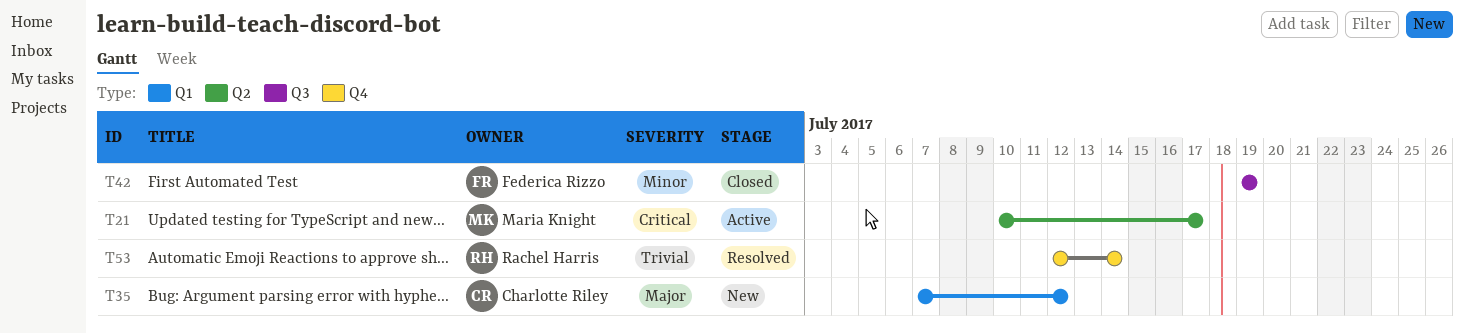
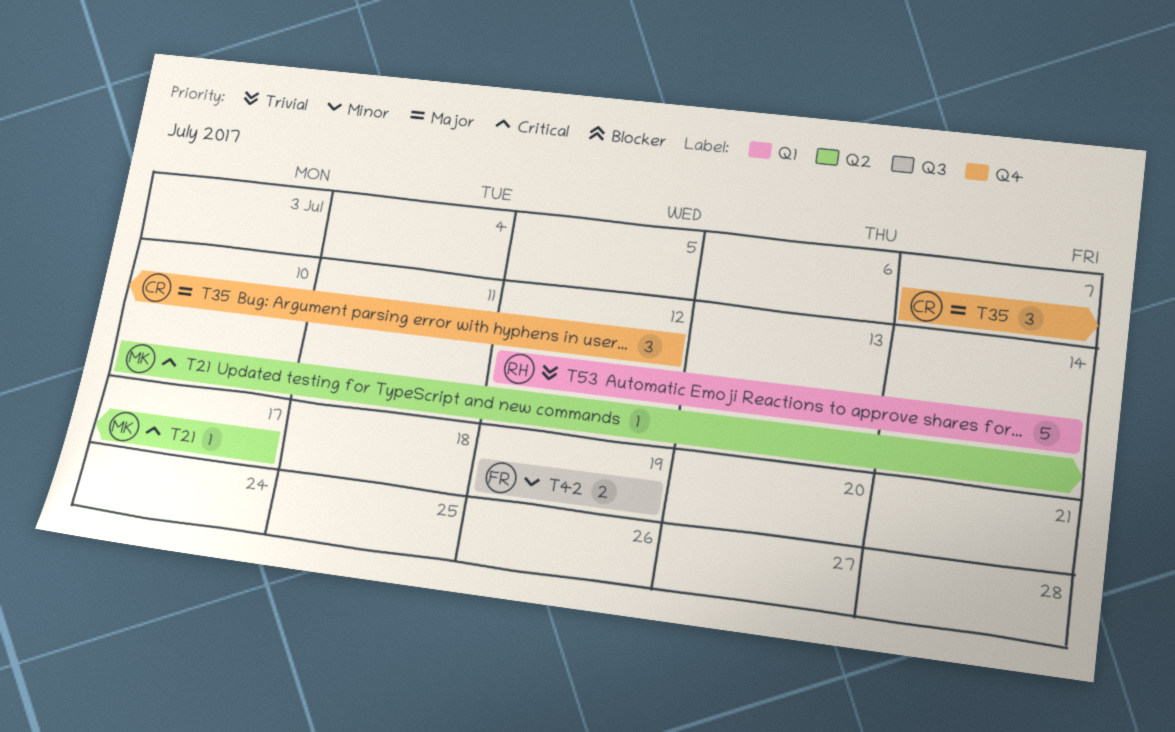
T35, label: Q1 -> Q4
T53, label: Q4 -> Q1

